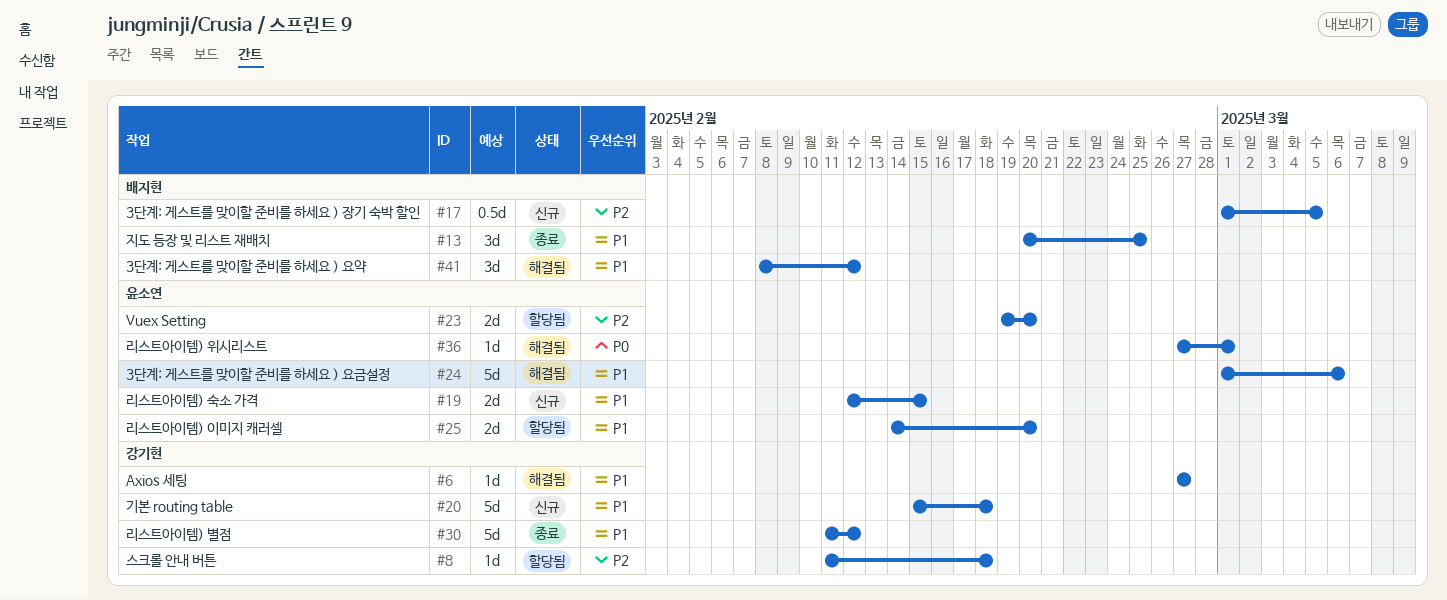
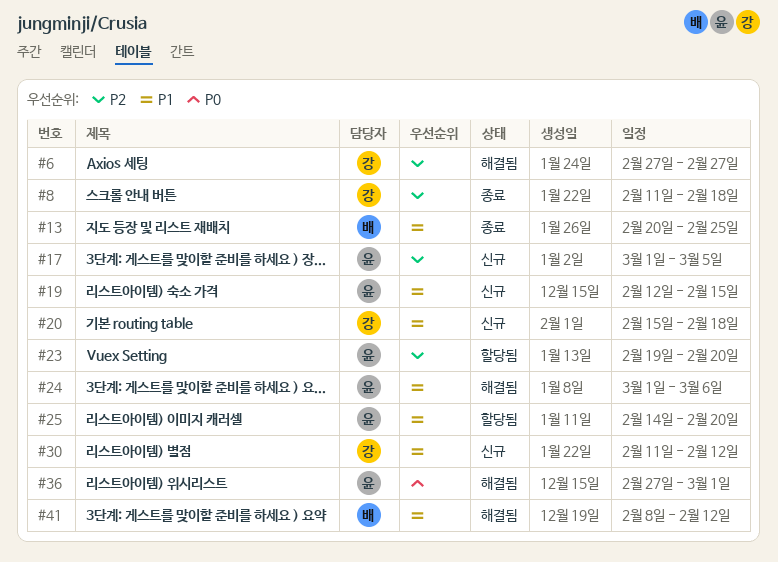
#6, priority: P1 -> P2
#8, status: 할당됨 -> 종료
#17, owner: 배지현 -> 윤소연
#30, status: 종료 -> 신규

